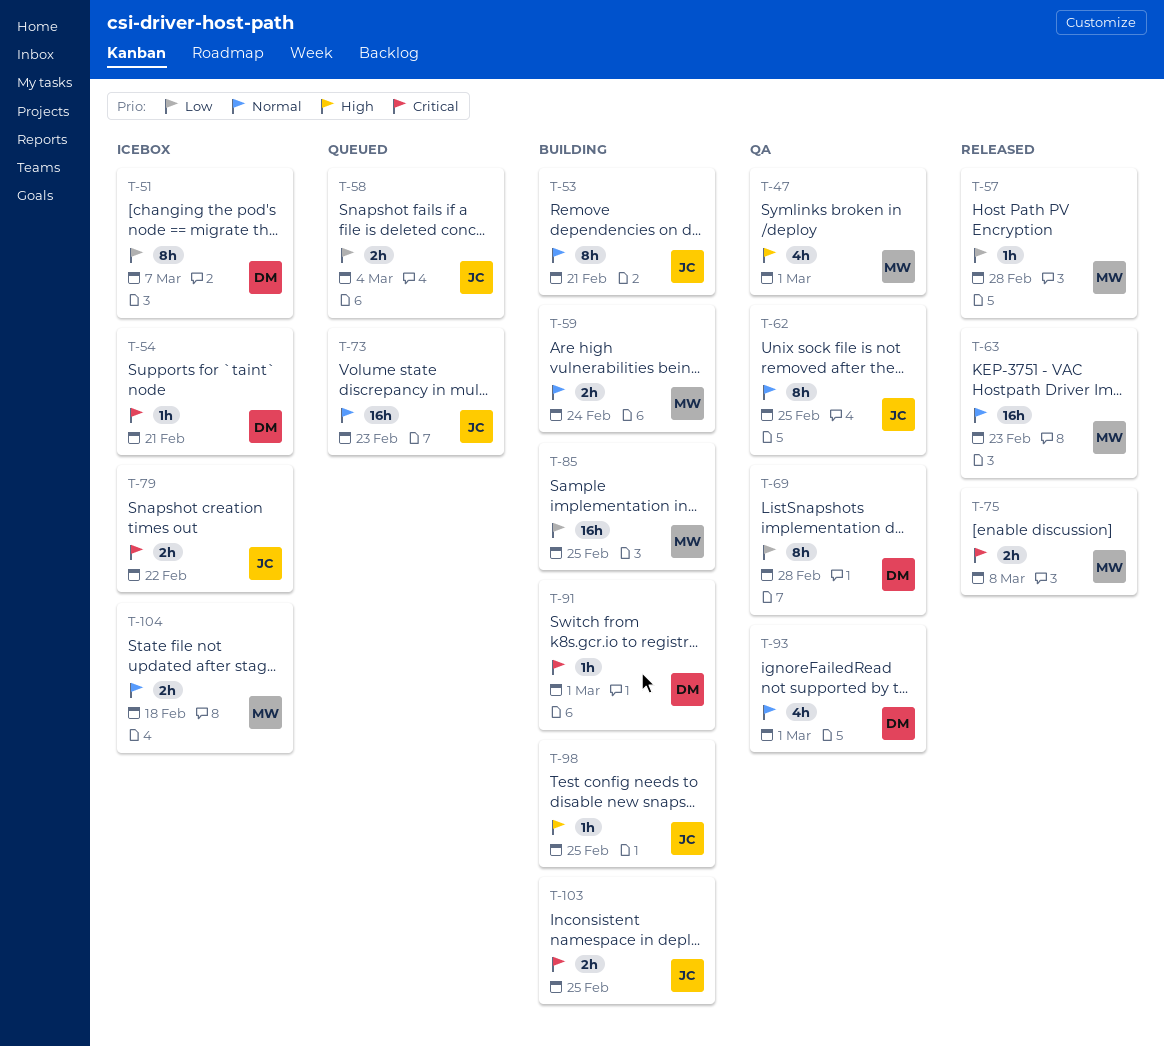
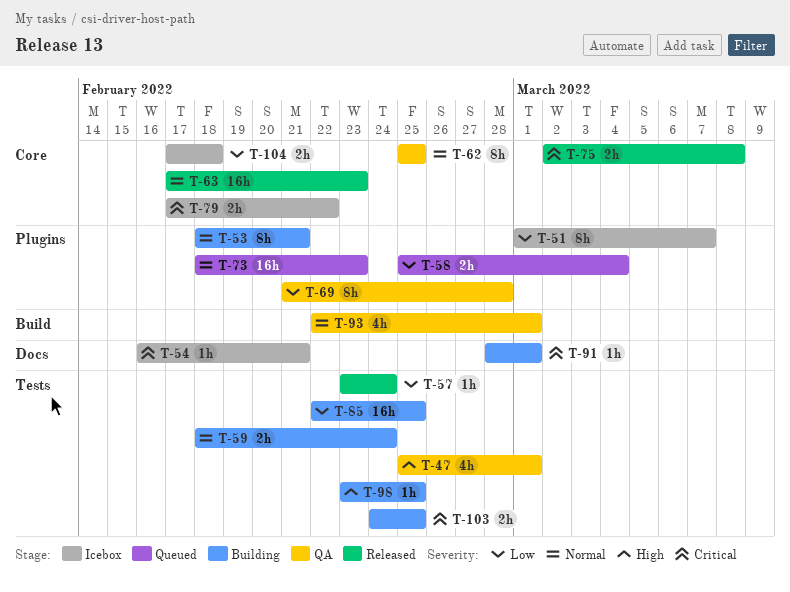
T-57, due: Feb 28 -> Feb 24
T-104, priority: Normal -> Low

